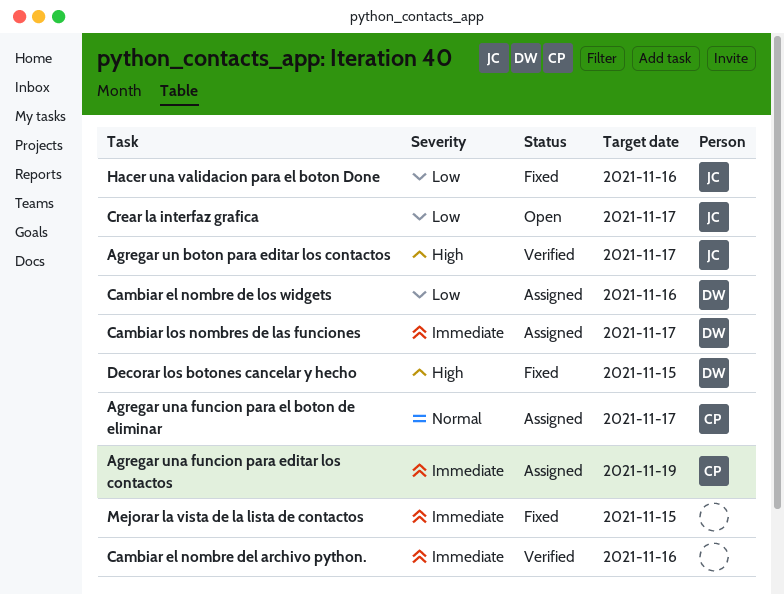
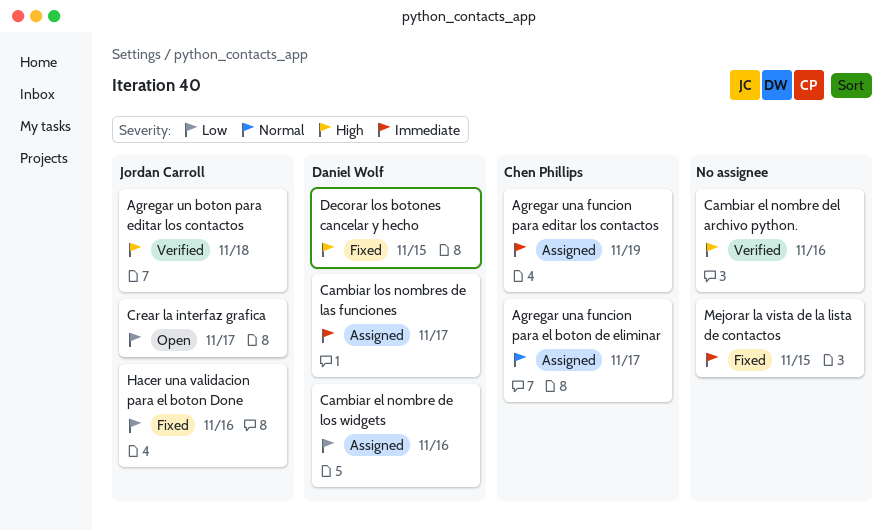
Agregar un boton para editar los contactos, due: Nov 17 -> Nov 18
Cambiar el nombre del archivo python., priority: Immediate -> High

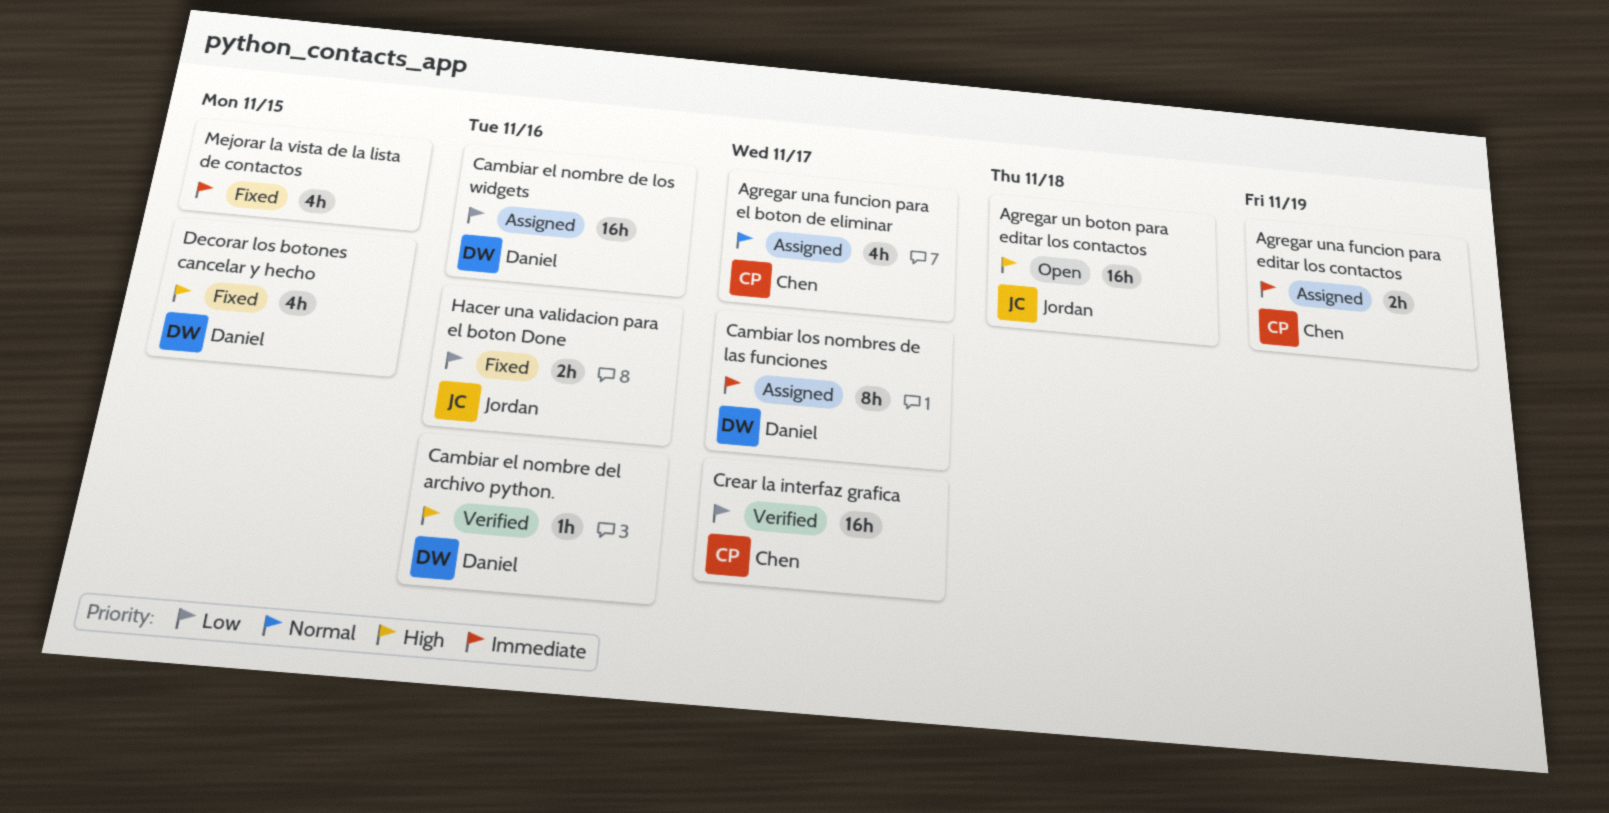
Agregar un boton para editar los contactos, status: Verified -> Open
Cambiar el nombre del archivo python., owner: none -> Daniel Wolf
Crear la interfaz grafica, status: Open -> Verified
Crear la interfaz grafica, owner: Jordan Carroll -> Chen Phillips

